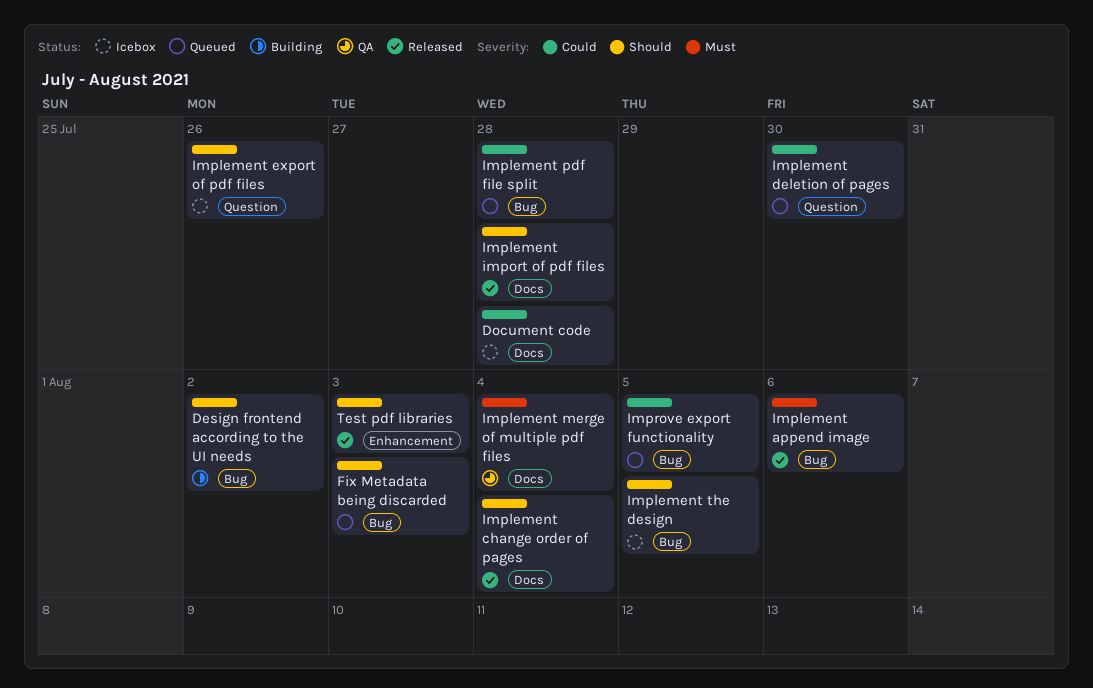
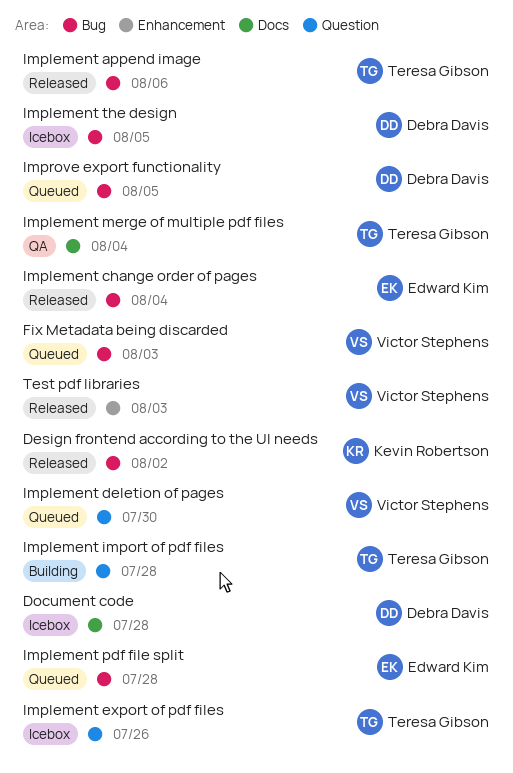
Design frontend according to the UI needs, status: Building -> Released
Implement change order of pages, label: Docs -> Bug
Implement import of pdf files, status: Released -> Building
Implement import of pdf files, label: Docs -> Question

